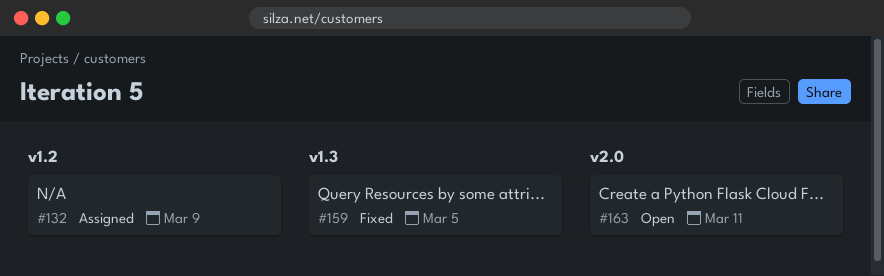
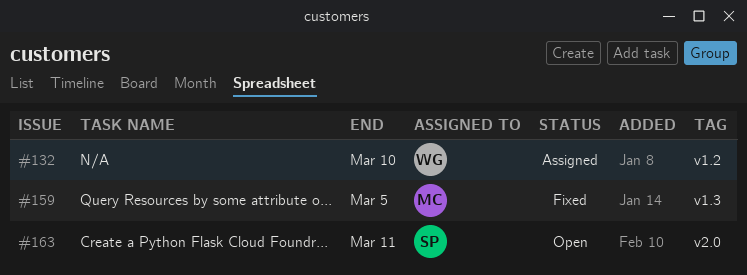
#132, due: Mar 9 -> Mar 10

